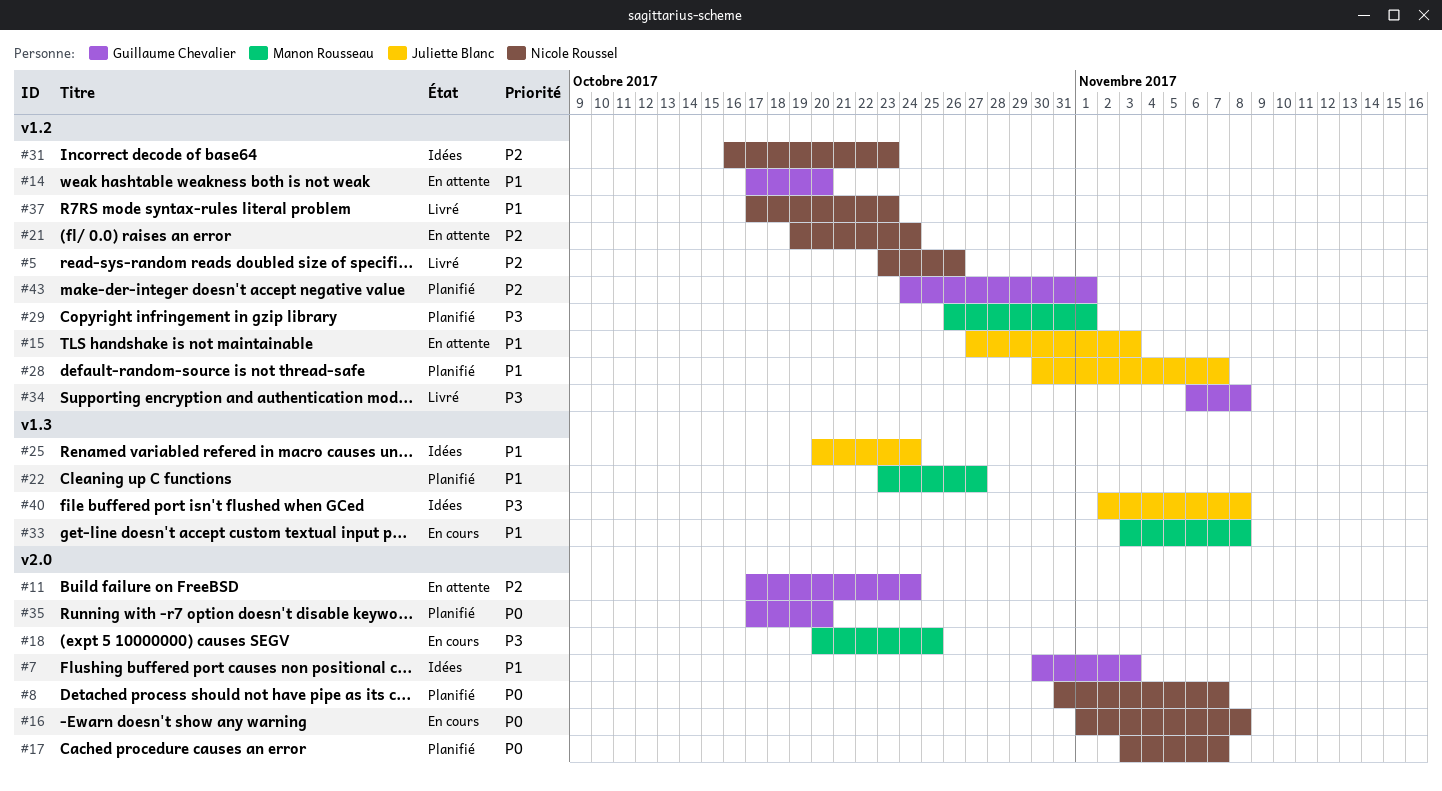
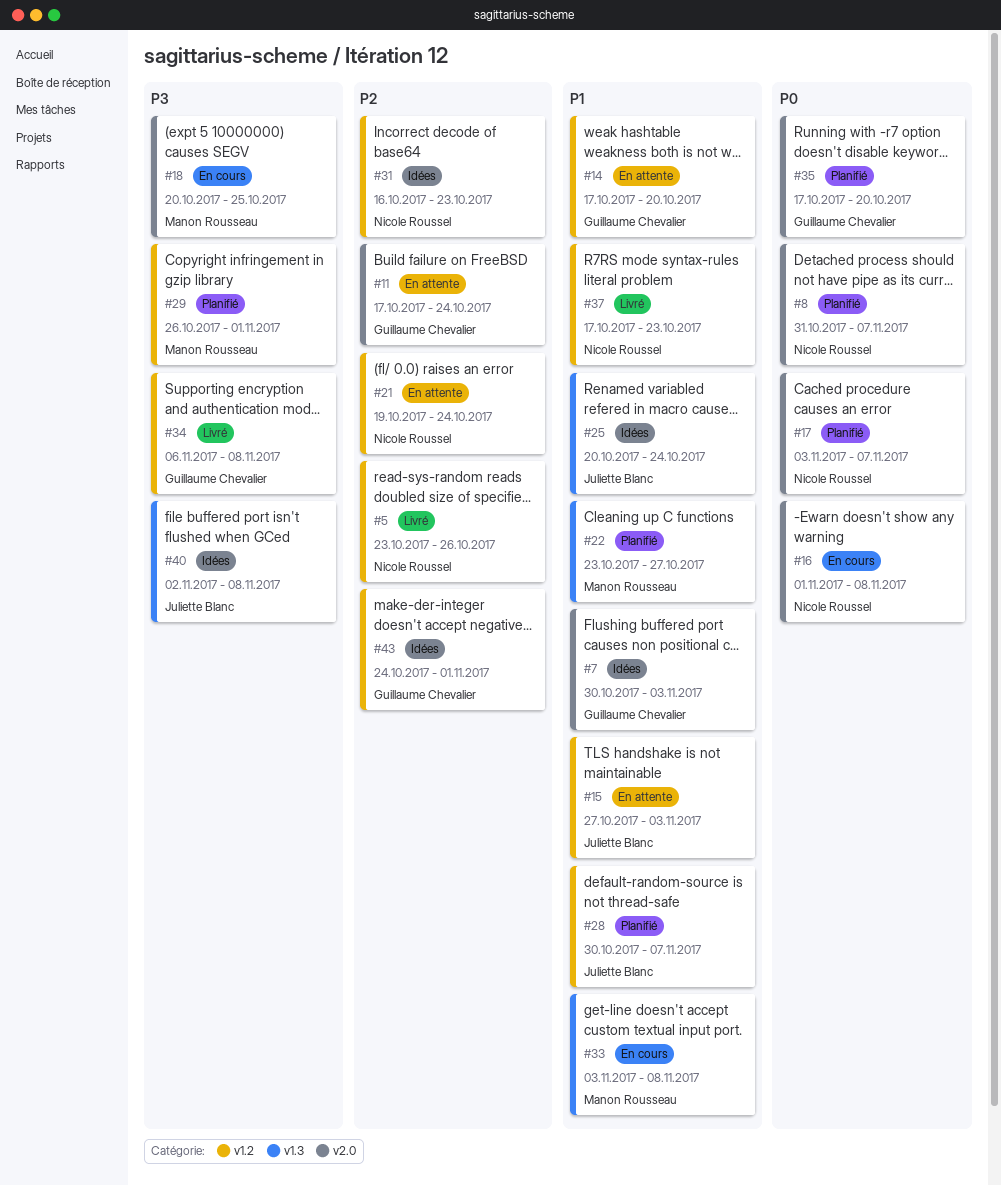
#43, status: Planifié -> Idées

